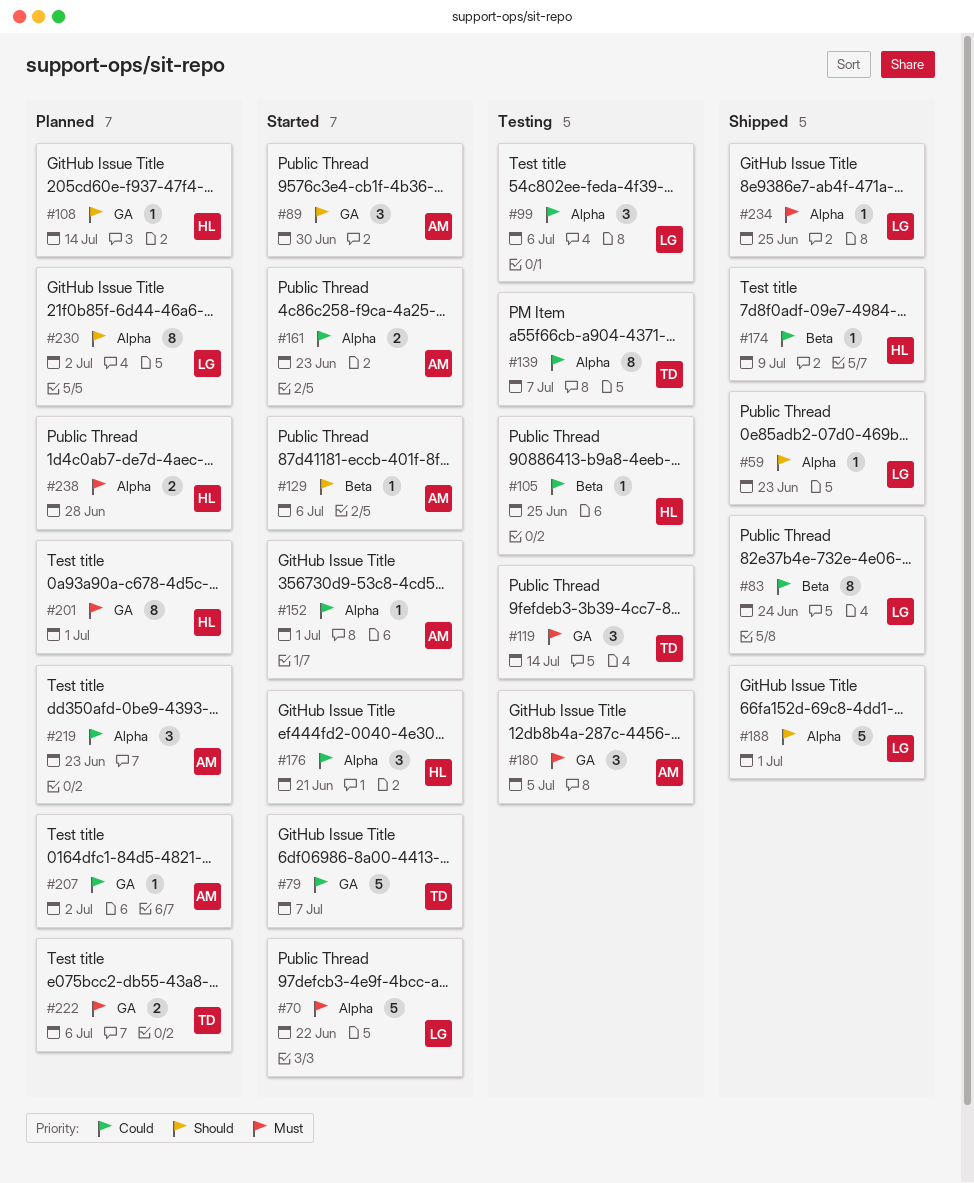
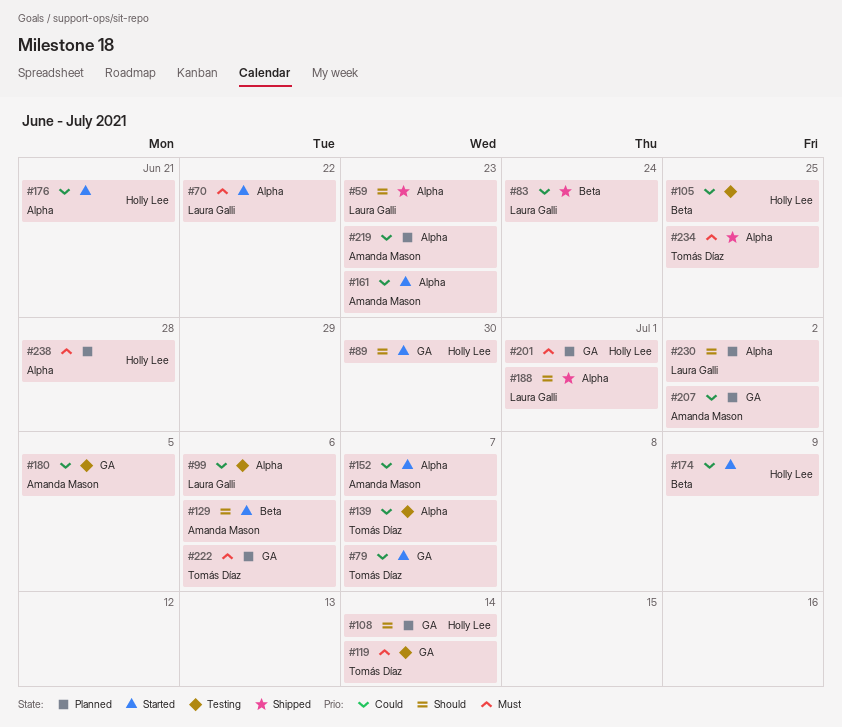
#89, owner: Amanda Mason -> Holly Lee
#152, due: Jul 1 -> Jul 7
#174, status: Shipped -> Started
#180, priority: Must -> Could
#234, owner: Laura Galli -> Tomás Díaz

